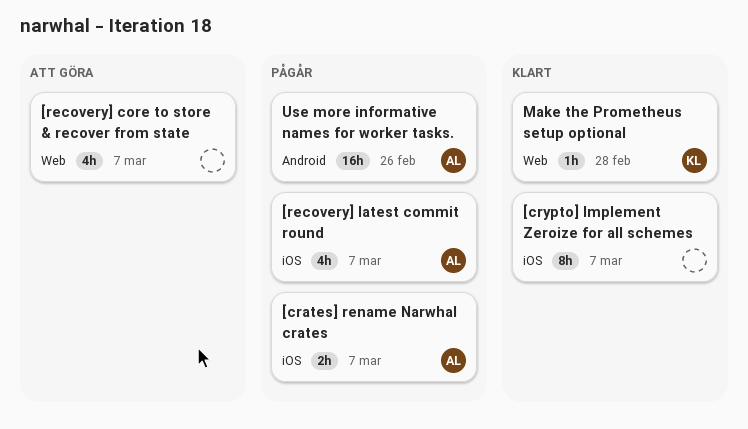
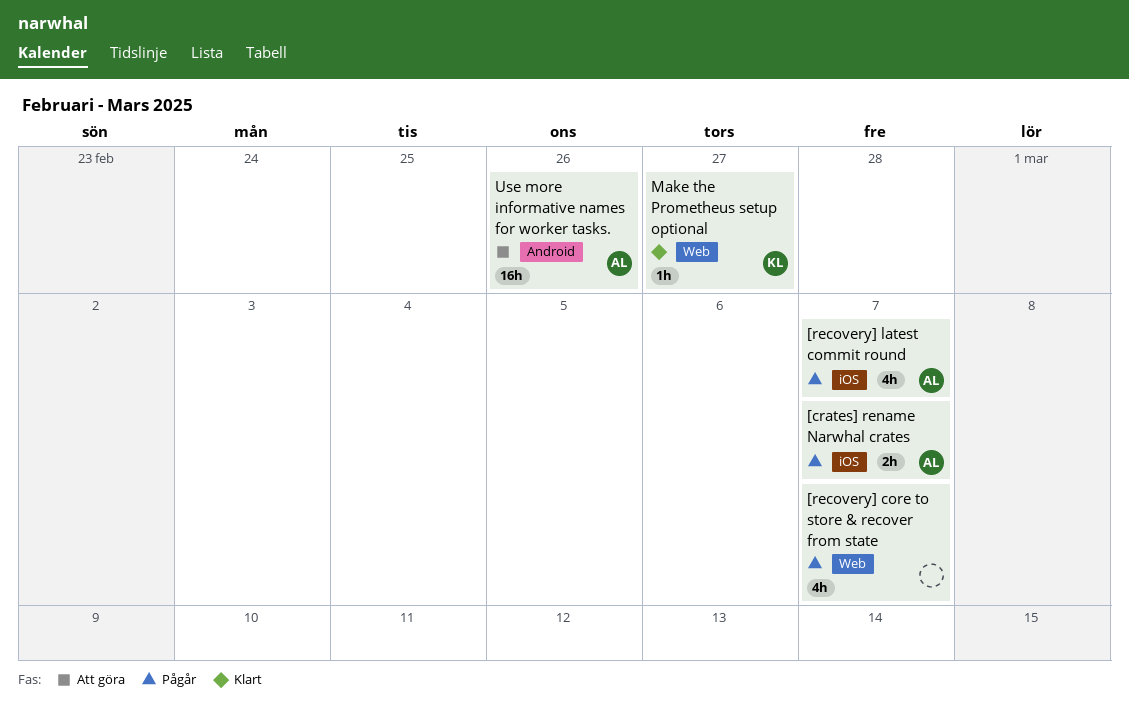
[crypto] Implement Zeroize for all schemes: present -> none
[recovery] core to store & recover from state, status: Att göra -> Pågår
Make the Prometheus setup optional, due: Feb 28 -> Feb 27
Use more informative names for worker tasks., status: Pågår -> Att göra

